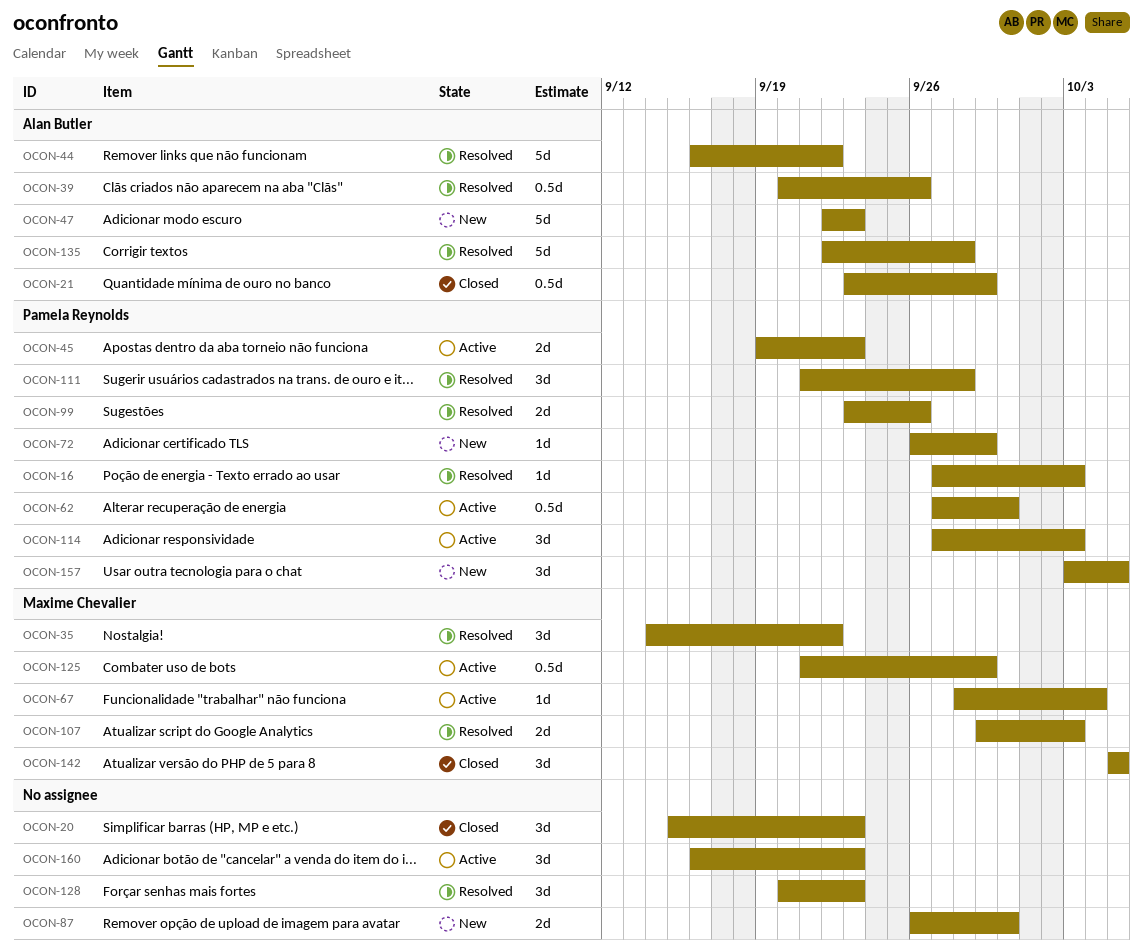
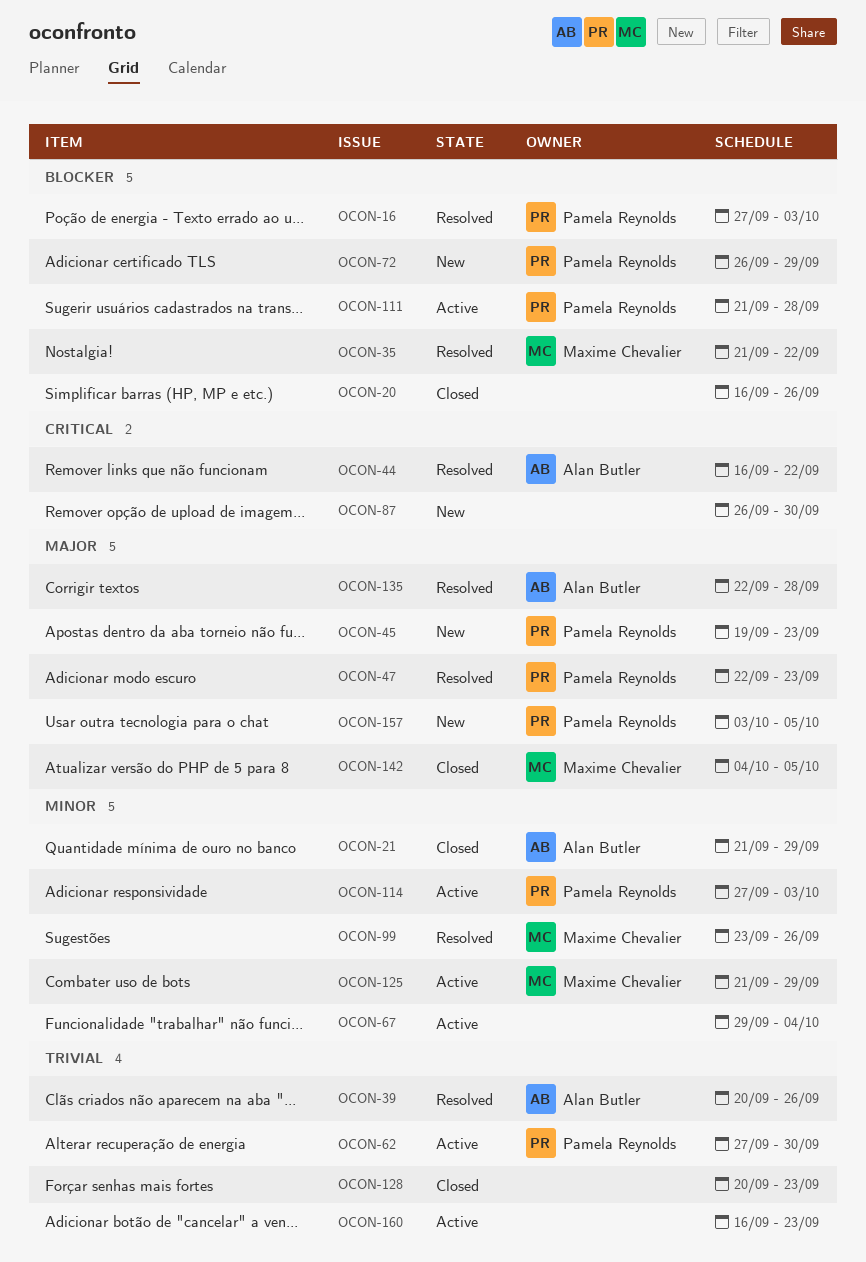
OCON-20, start: Sep 15 -> Sep 16
OCON-20, due: Sep 23 -> Sep 26
OCON-21, start: Sep 23 -> Sep 21
OCON-35, start: Sep 14 -> Sep 21
OCON-45, status: Active -> New
OCON-47, status: New -> Resolved
OCON-47, owner: Alan Butler -> Pamela Reynolds
OCON-67, owner: Maxime Chevalier -> none
OCON-67, start: Sep 28 -> Sep 29
OCON-99, owner: Pamela Reynolds -> Maxime Chevalier
OCON-107: present -> none
OCON-111, status: Resolved -> Active
OCON-128, status: Resolved -> Closed
OCON-142, start: Oct 5 -> Oct 4

